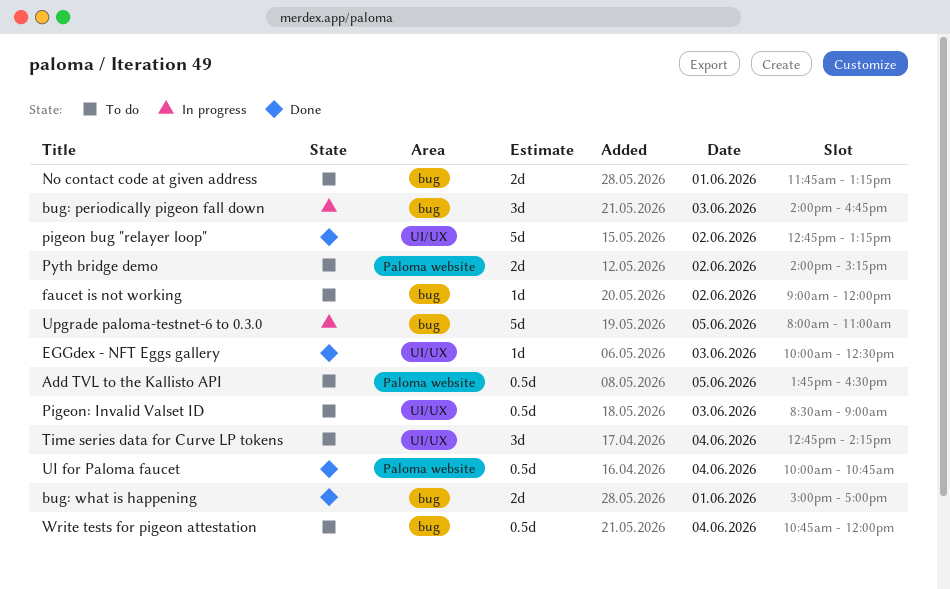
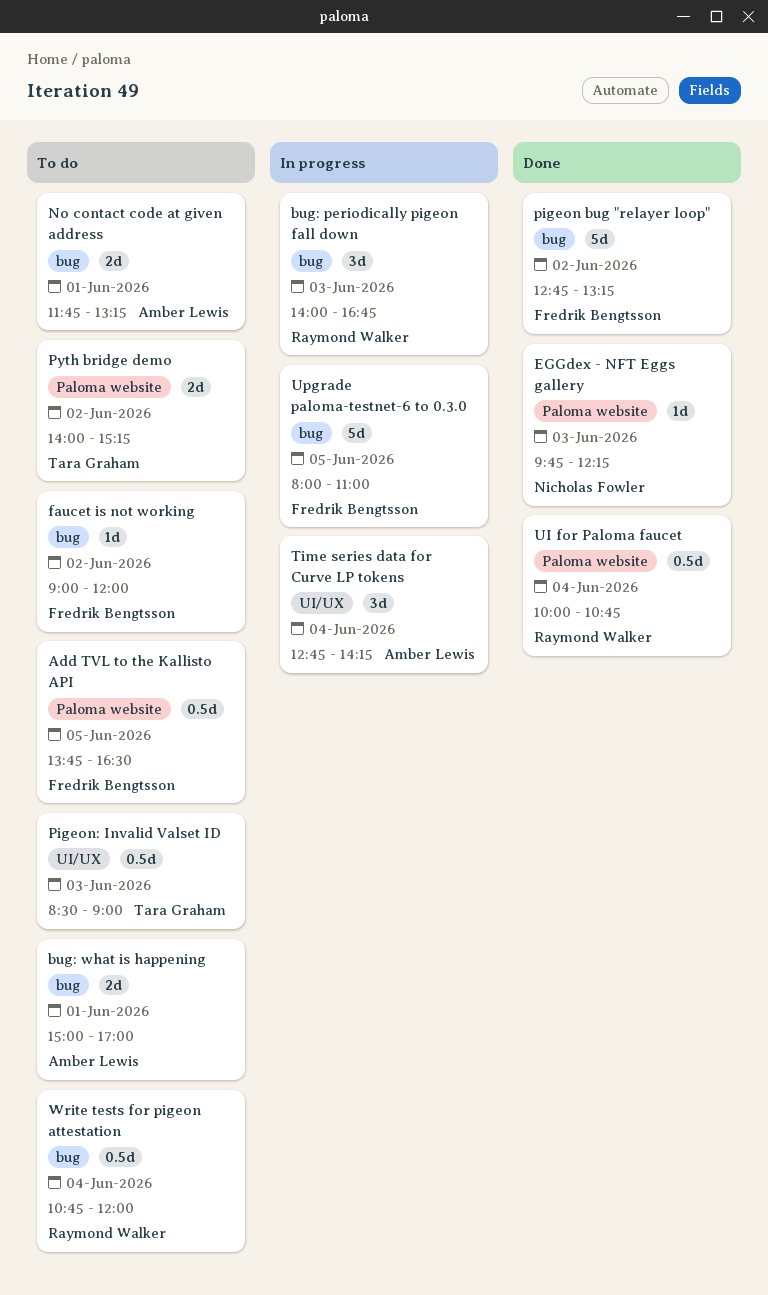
bug: what is happening, status: Done -> To do
EGGdex - NFT Eggs gallery, label: UI/UX -> Paloma website
EGGdex - NFT Eggs gallery, begins: 10:00 -> 09:45
EGGdex - NFT Eggs gallery, ends: 12:30 -> 12:15
pigeon bug "relayer loop", label: UI/UX -> bug
Time series data for Curve LP tokens, status: To do -> In progress

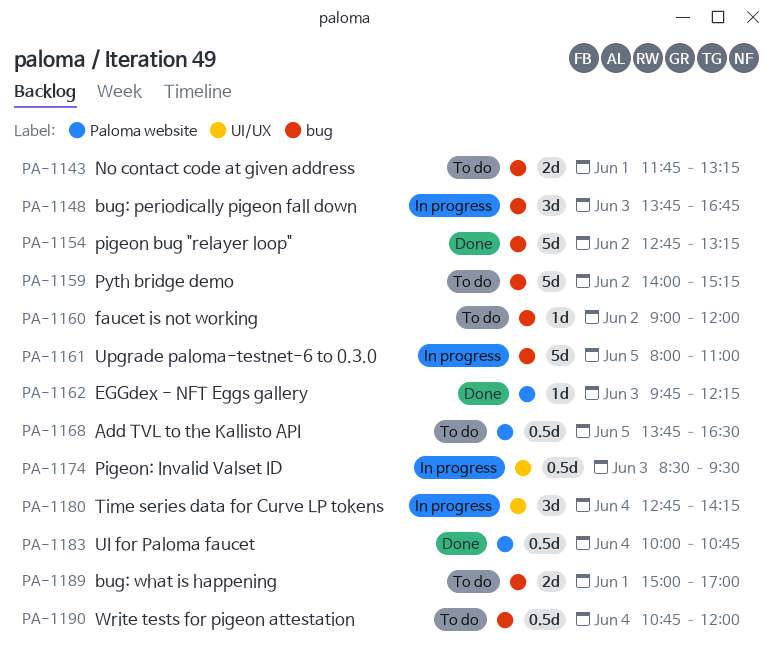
bug: periodically pigeon fall down, begins: 14:00 -> 13:45
Pigeon: Invalid Valset ID, status: To do -> In progress
Pigeon: Invalid Valset ID, ends: 09:00 -> 09:30
Pyth bridge demo, label: Paloma website -> bug
Pyth bridge demo, estimate: 2d -> 5d

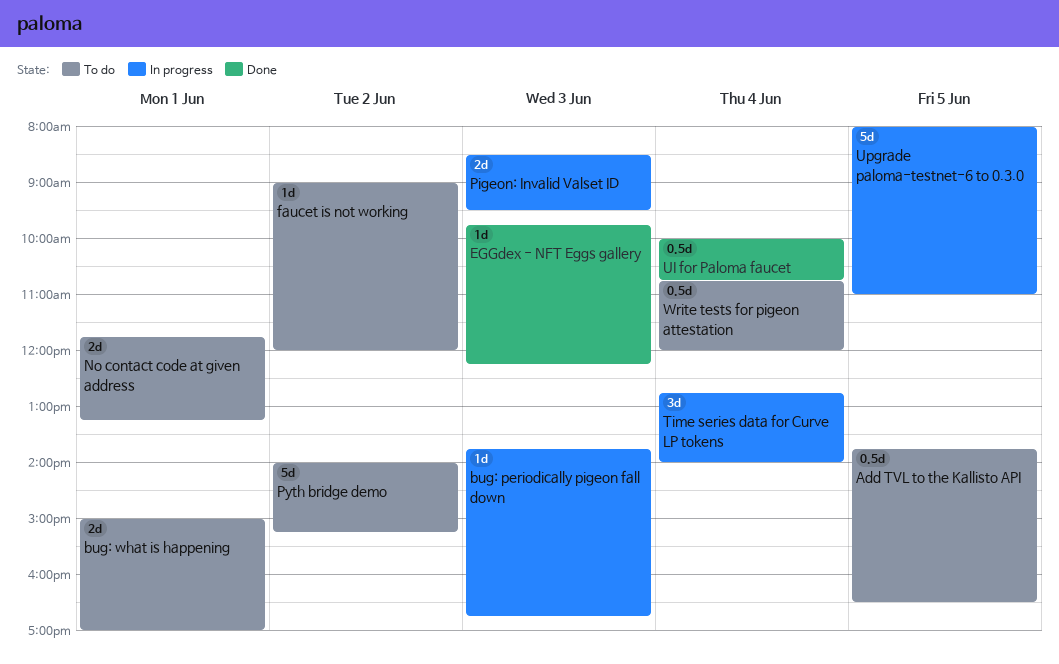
bug: periodically pigeon fall down, estimate: 3d -> 1d
pigeon bug "relayer loop": present -> none
Pigeon: Invalid Valset ID, estimate: 0.5d -> 2d
Time series data for Curve LP tokens, ends: 14:15 -> 14:00

